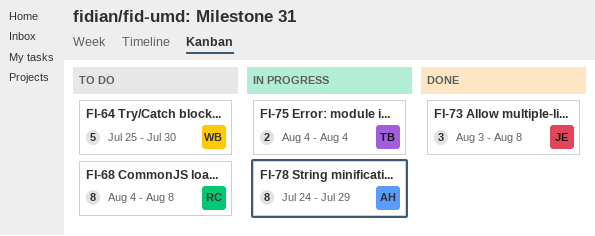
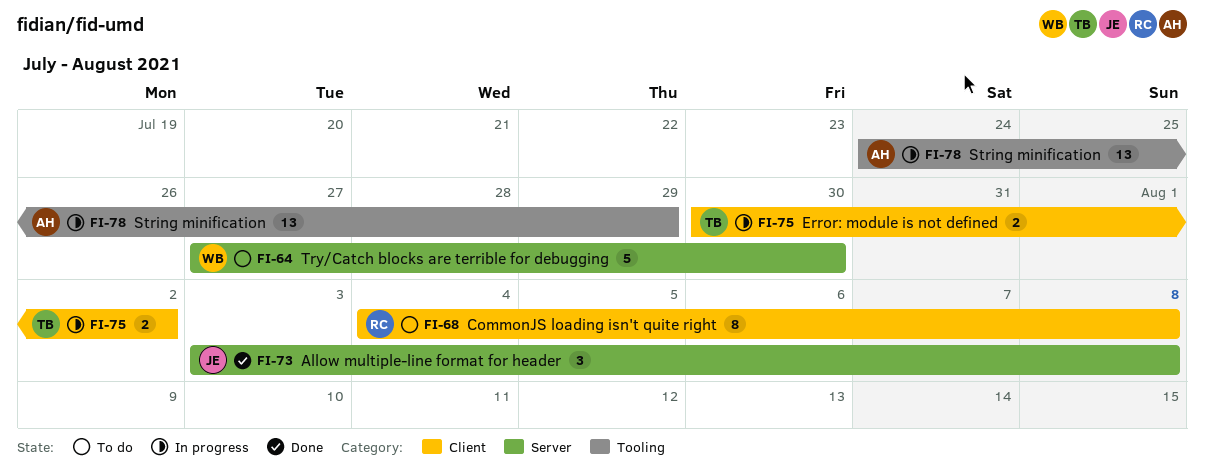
FI-64, start: Jul 25 -> Jul 27
FI-75, start: Aug 4 -> Jul 30
FI-75, due: Aug 4 -> Aug 2
FI-78, estimate: 8 -> 13

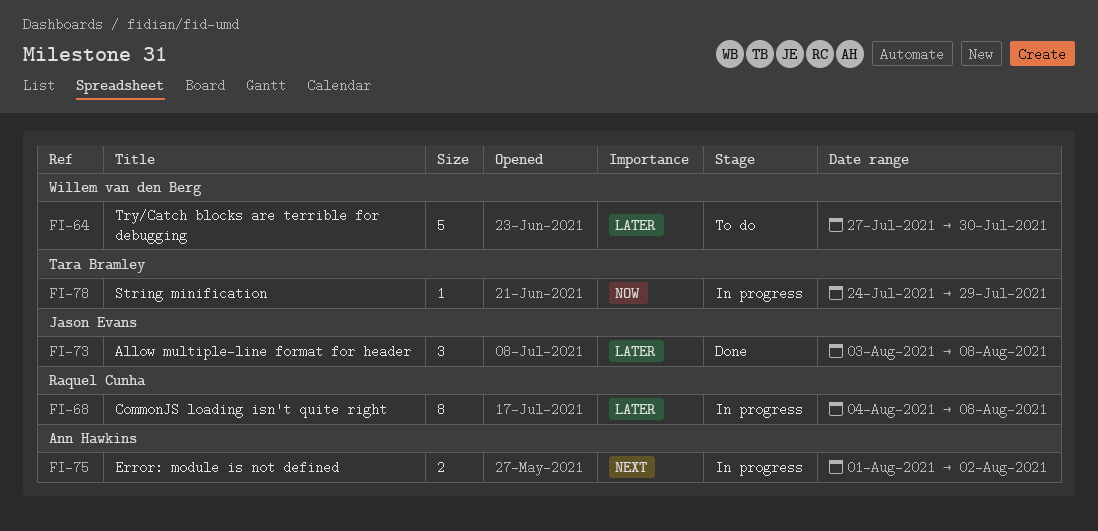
FI-68, status: To do -> In progress
FI-75, owner: Tara Bramley -> Ann Hawkins
FI-75, start: Jul 30 -> Aug 1
FI-78, owner: Ann Hawkins -> Tara Bramley
FI-78, estimate: 13 -> 1

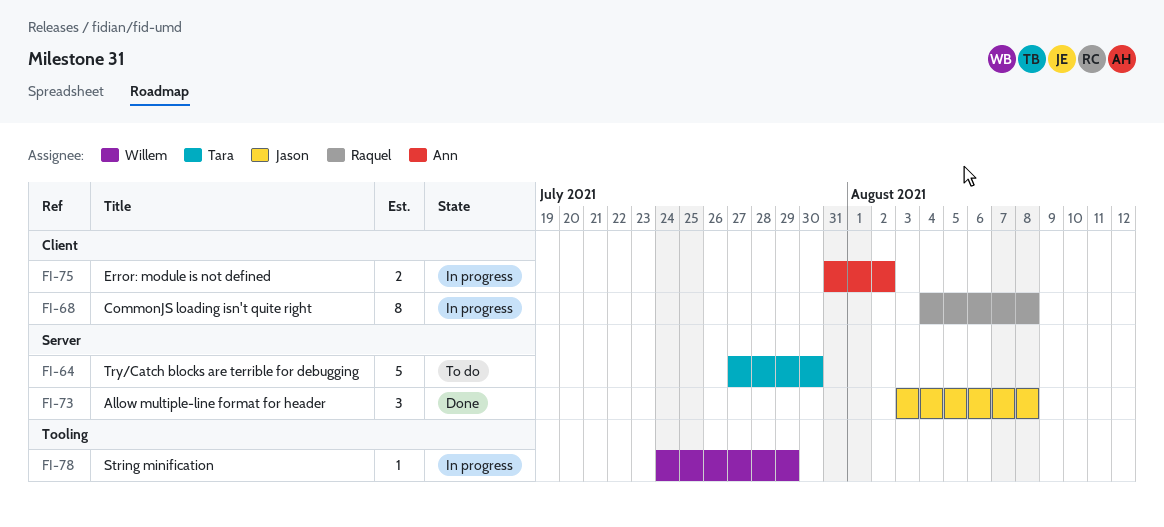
FI-64, owner: Willem van den Berg -> Tara Bramley
FI-75, start: Aug 1 -> Jul 31
FI-78, owner: Tara Bramley -> Willem van den Berg

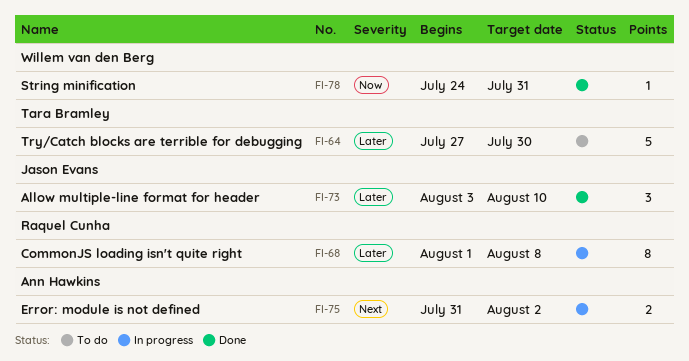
FI-68, start: Aug 4 -> Aug 1
FI-73, due: Aug 8 -> Aug 10
FI-78, status: In progress -> Done
FI-78, due: Jul 29 -> Jul 31

